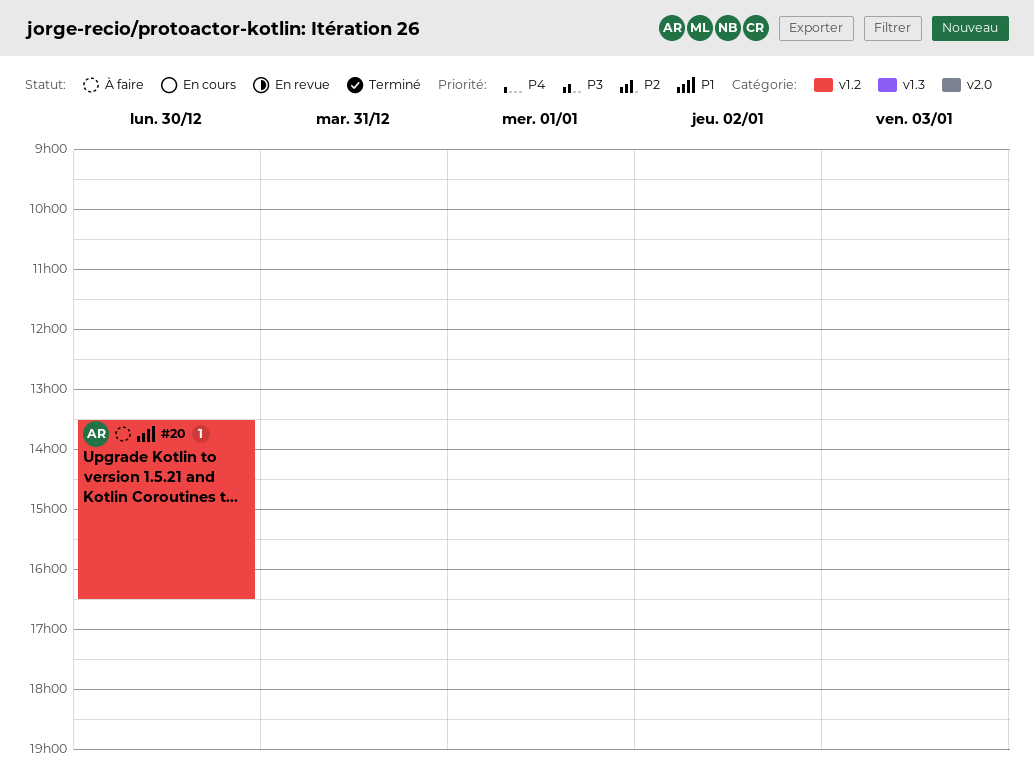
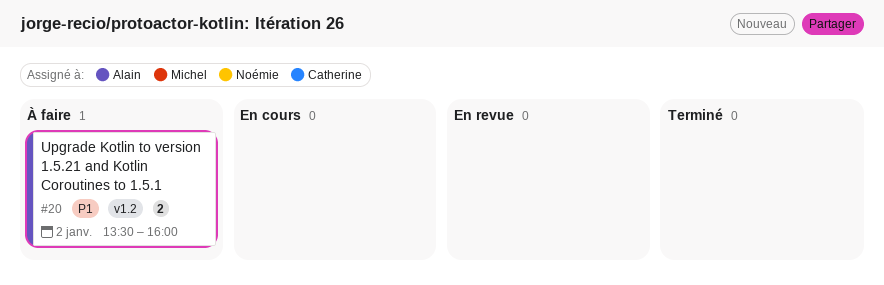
#20, estimate: 1 -> 2
#20, day: Dec 30 -> Jan 2
#20, ends: 16:30 -> 16:00

